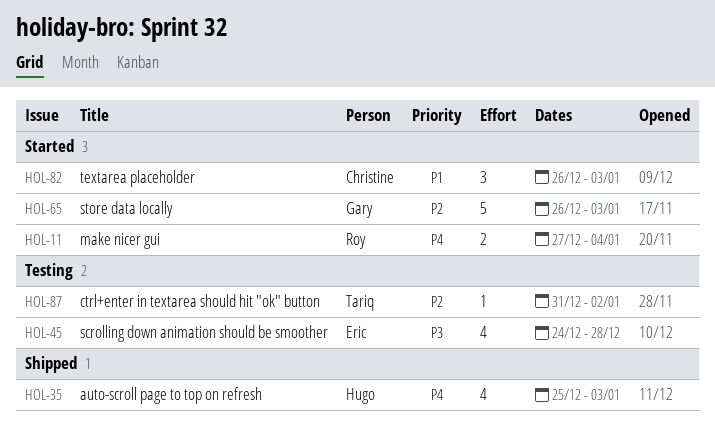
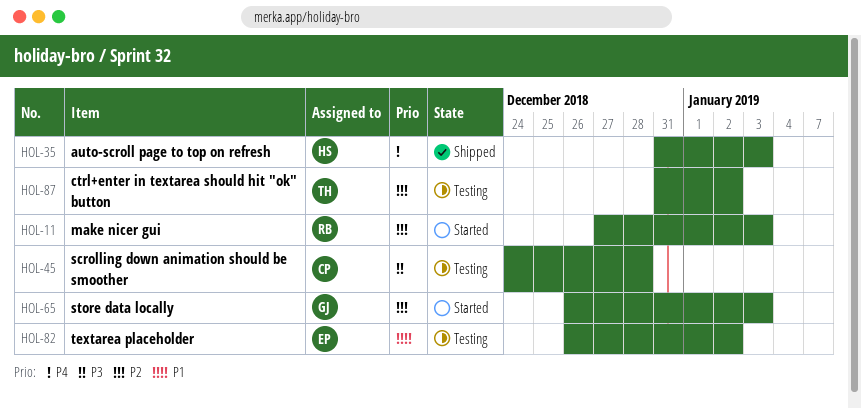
HOL-11, priority: P4 -> P2
HOL-11, due: Jan 4 -> Jan 3
HOL-35, start: Dec 25 -> Dec 31
HOL-45, owner: Eric -> Christine
HOL-82, status: Started -> Testing
HOL-82, owner: Christine -> Eric
HOL-82, due: Jan 3 -> Jan 2

